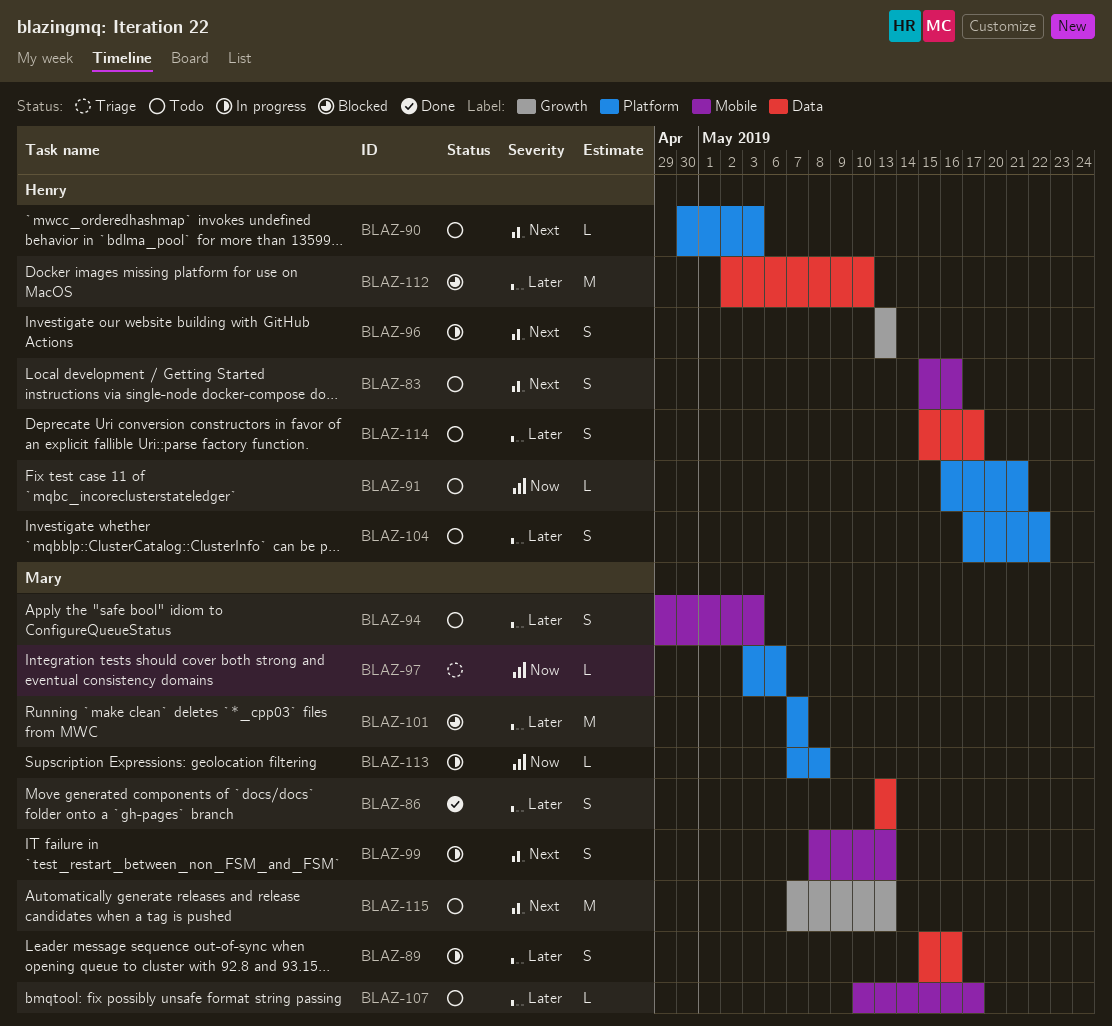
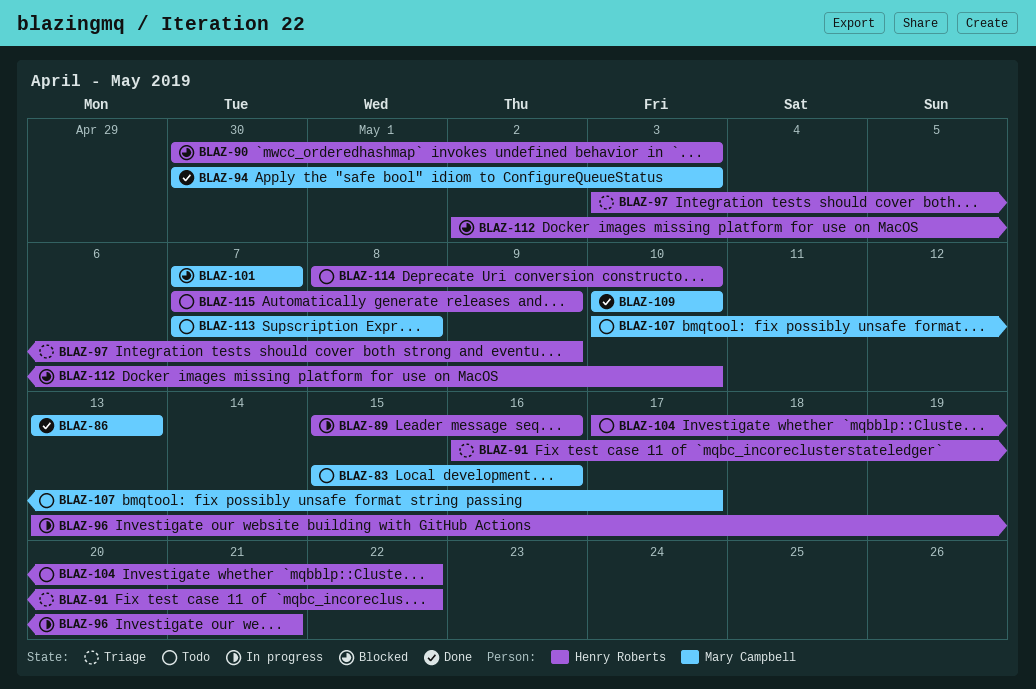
BLAZ-83, owner: Henry Roberts -> Mary Campbell
BLAZ-89, owner: Mary Campbell -> Henry Roberts
BLAZ-90, status: Todo -> Blocked
BLAZ-91, status: Todo -> Triage
BLAZ-91, due: May 21 -> May 22
BLAZ-94, status: Todo -> Done
BLAZ-94, start: Apr 29 -> Apr 30
BLAZ-96, due: May 13 -> May 21
BLAZ-97, owner: Mary Campbell -> Henry Roberts
BLAZ-97, due: May 6 -> May 9
BLAZ-99: present -> none
BLAZ-109: none -> present
BLAZ-113, status: In progress -> Todo
BLAZ-114, start: May 15 -> May 8
BLAZ-114, due: May 17 -> May 10
BLAZ-115, owner: Mary Campbell -> Henry Roberts
BLAZ-115, due: May 13 -> May 9

